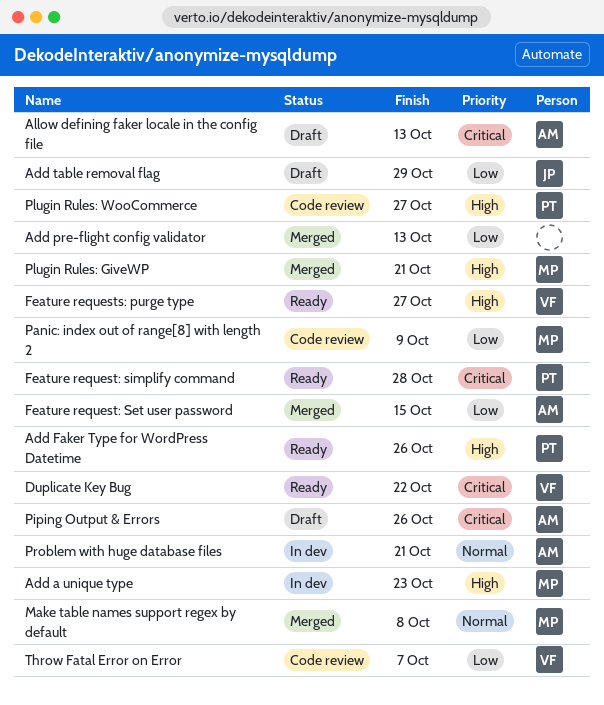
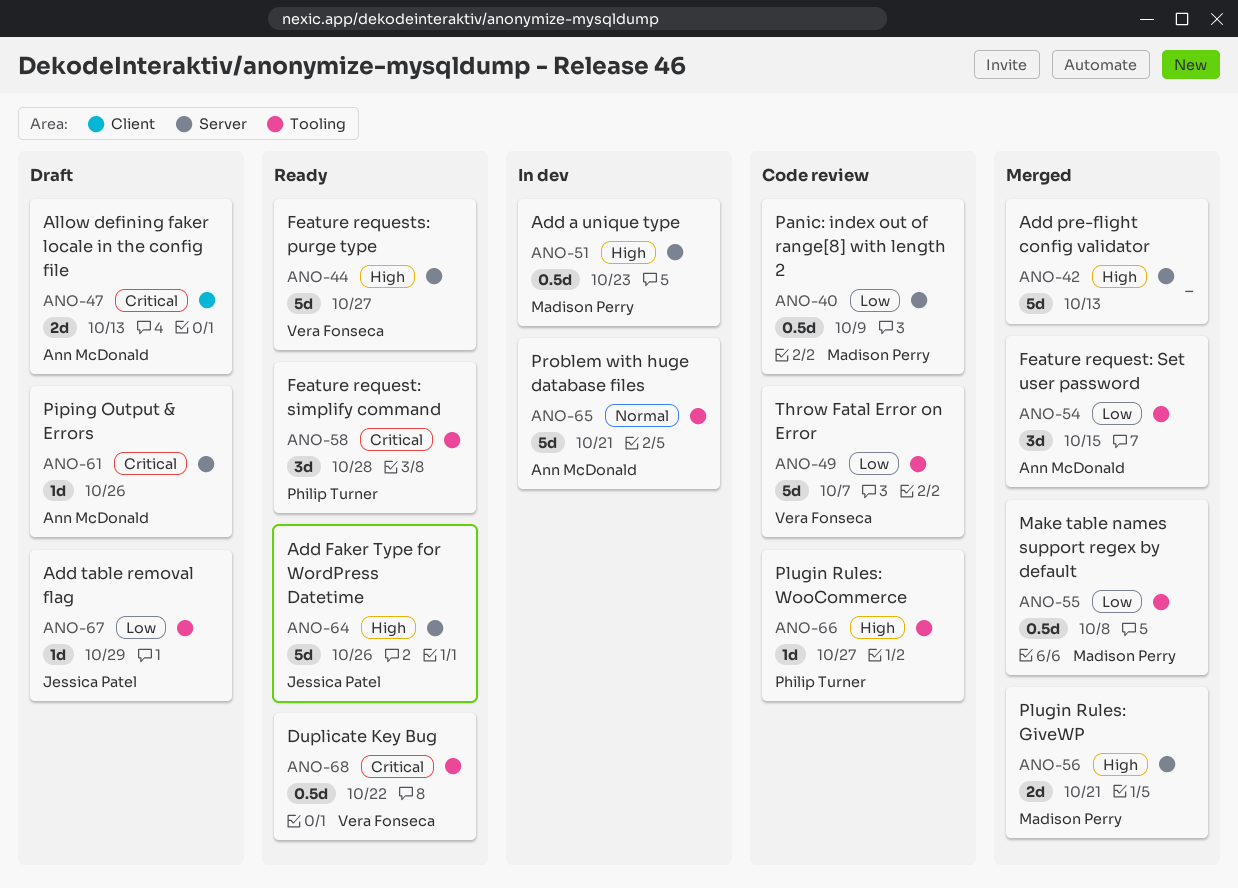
Add Faker Type for WordPress Datetime, owner: Philip Turner -> Jessica Patel
Add pre-flight config validator, priority: Low -> High
Make table names support regex by default, priority: Normal -> Low

